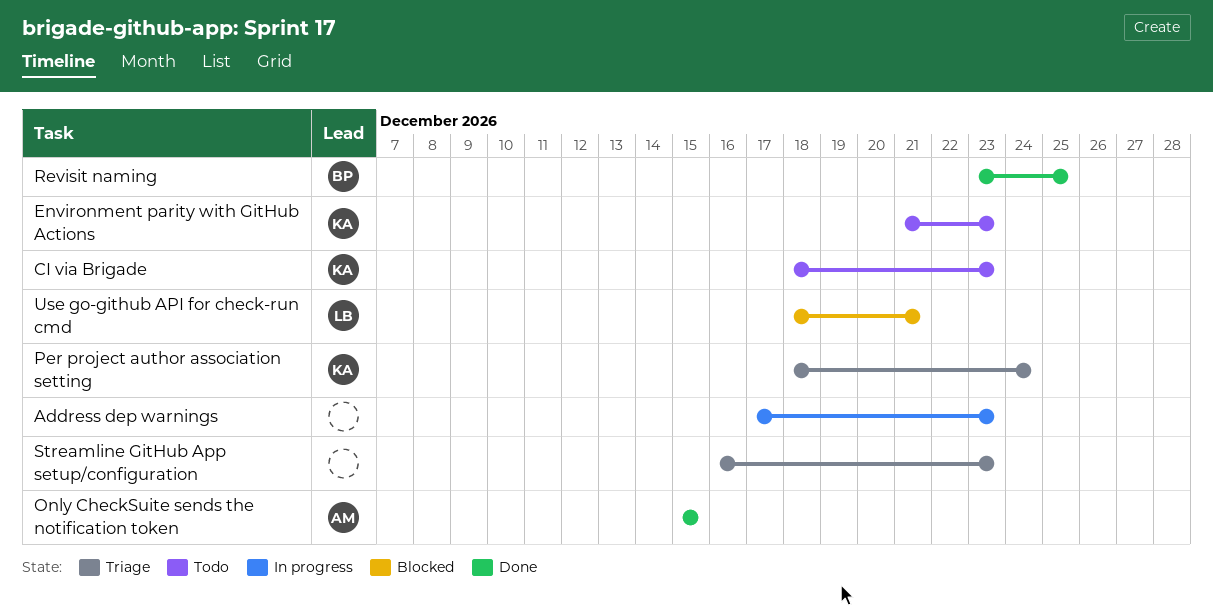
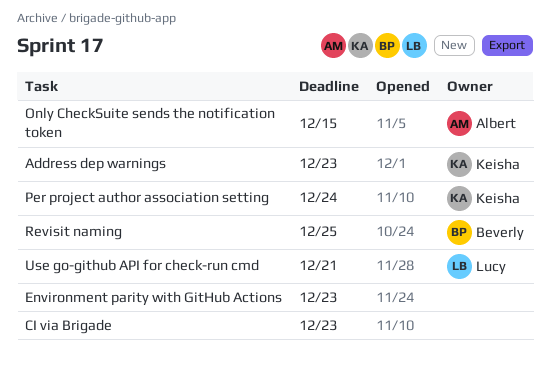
Address dep warnings, owner: none -> Keisha
CI via Brigade, owner: Keisha -> none
Environment parity with GitHub Actions, owner: Keisha -> none
Streamline GitHub App setup/configuration: present -> none

